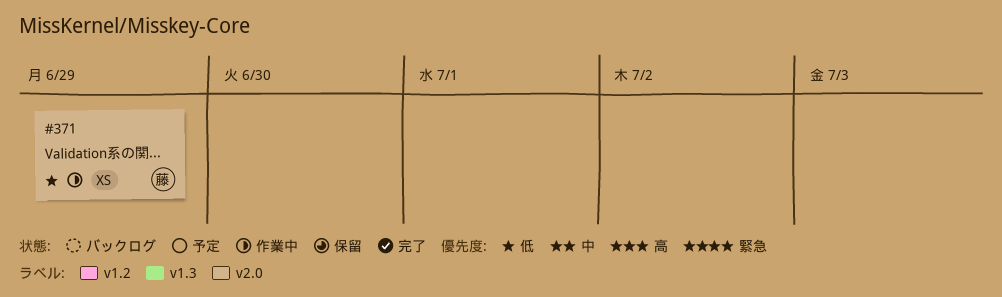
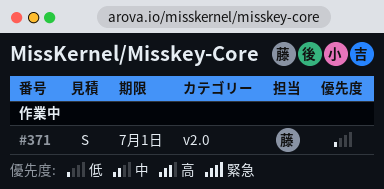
#371, estimate: XS -> S
#371, due: Jun 29 -> Jul 1

